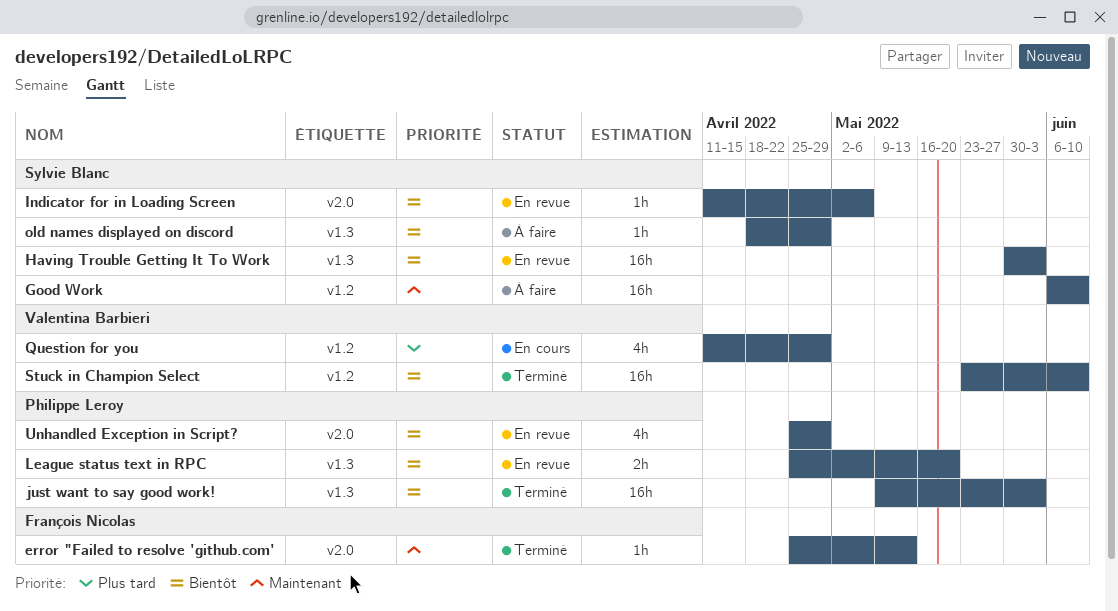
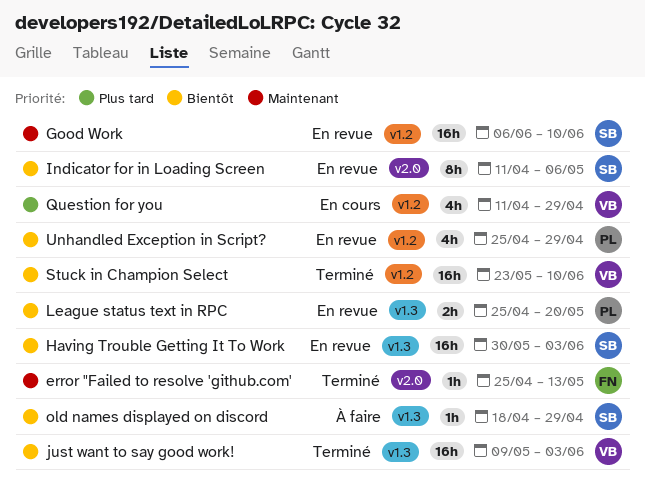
Good Work, status: À faire -> En revue
Indicator for in Loading Screen, estimate: 1h -> 8h
just want to say good work!, owner: Philippe Leroy -> Valentina Barbieri
Unhandled Exception in Script?, label: v2.0 -> v1.2

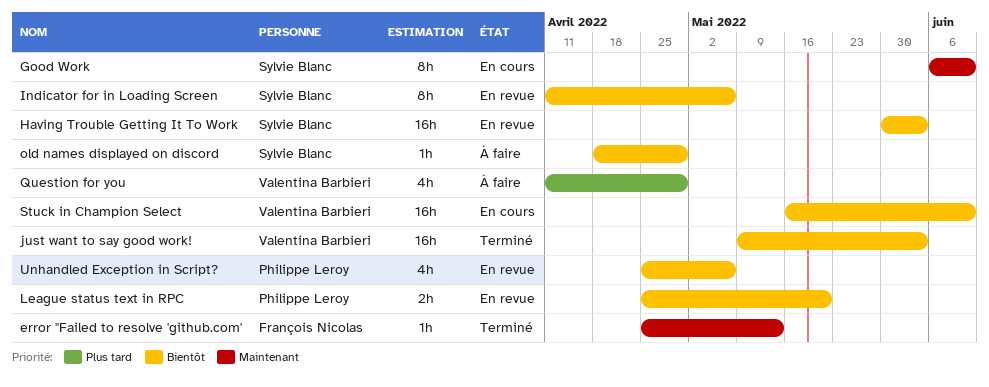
Good Work, status: En revue -> En cours
Good Work, estimate: 16h -> 8h
Question for you, status: En cours -> À faire
Stuck in Champion Select, status: Terminé -> En cours
Stuck in Champion Select, start: May 23 -> May 16
Unhandled Exception in Script?, due: Apr 29 -> May 6

